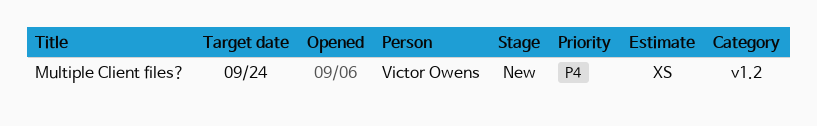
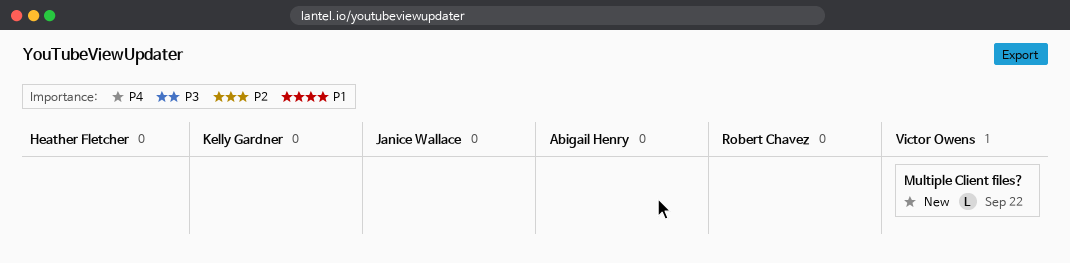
Multiple Client files?, estimate: XS -> L
Multiple Client files?, due: Sep 24 -> Sep 22

